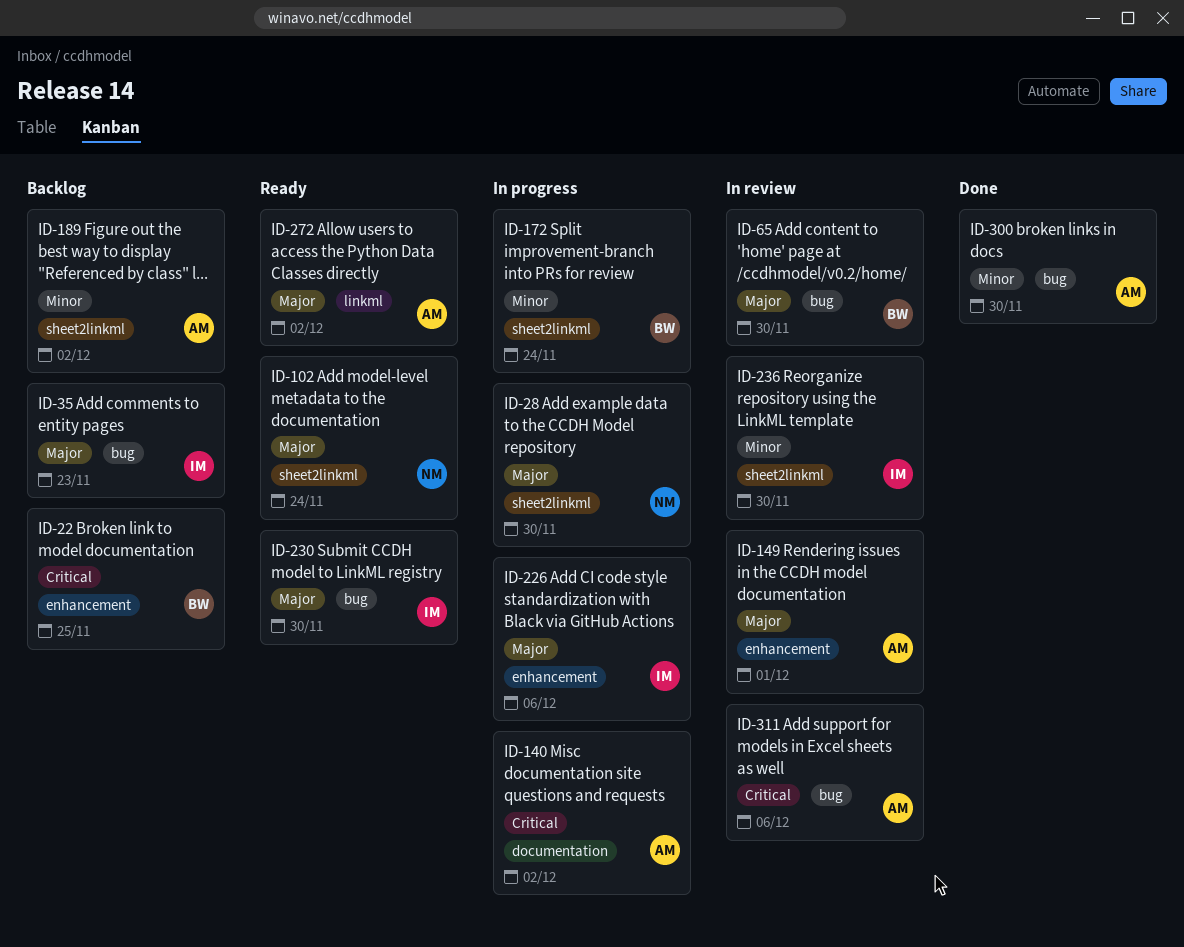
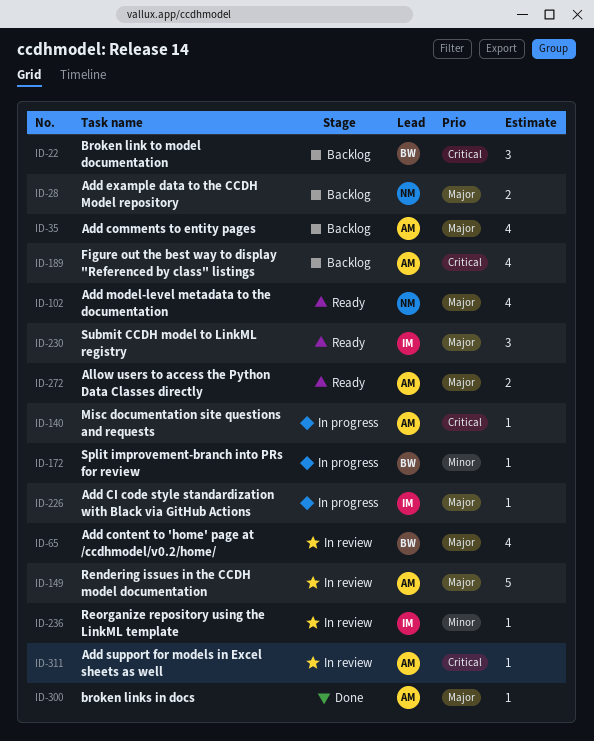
ID-28, status: In progress -> Backlog
ID-35, owner: IM -> AM
ID-189, priority: Minor -> Critical
ID-300, priority: Minor -> Major

